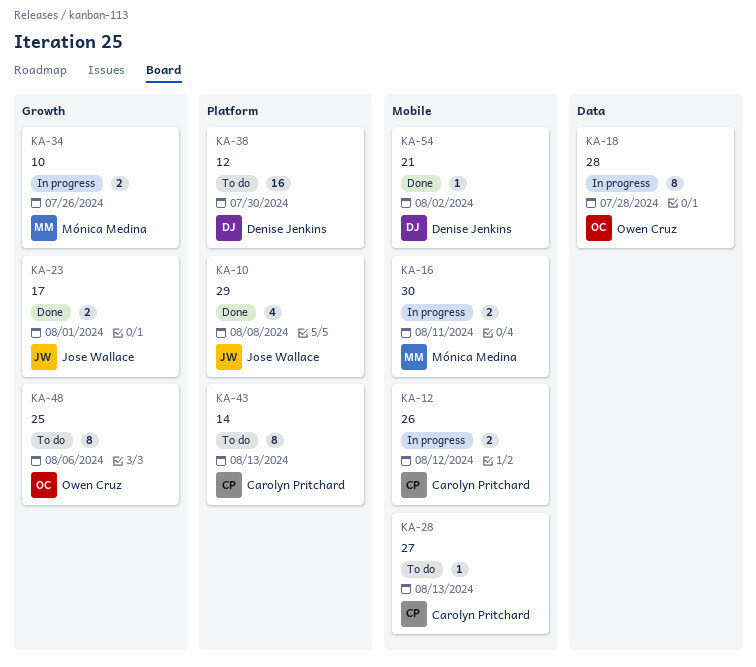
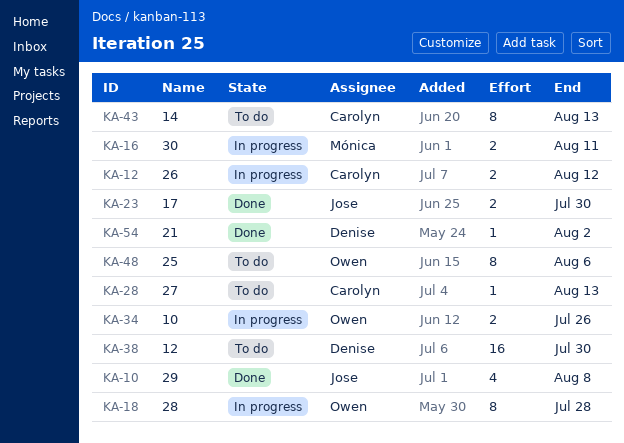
KA-23, due: Aug 1 -> Jul 30
KA-34, owner: Mónica Medina -> Owen Cruz

